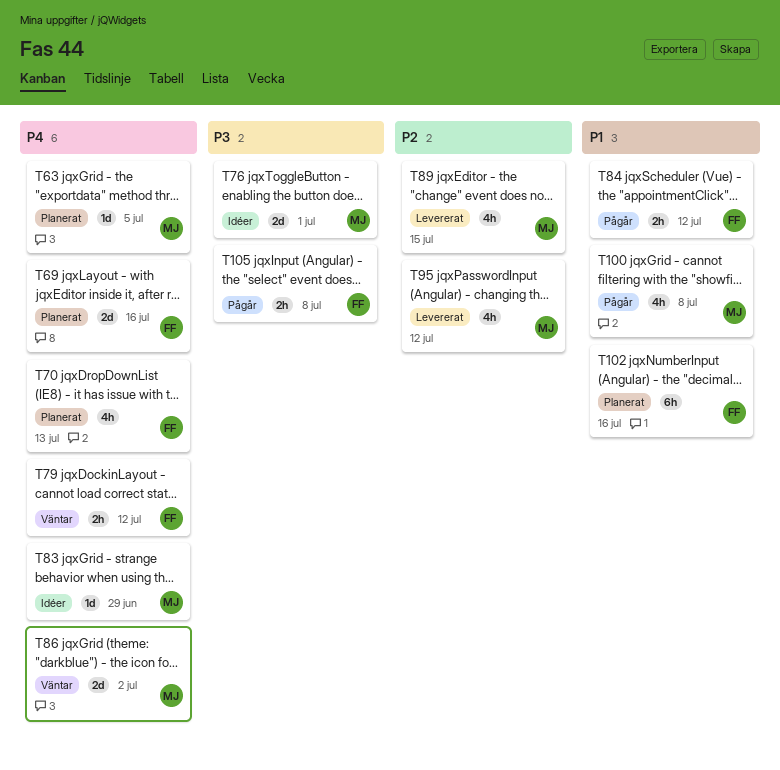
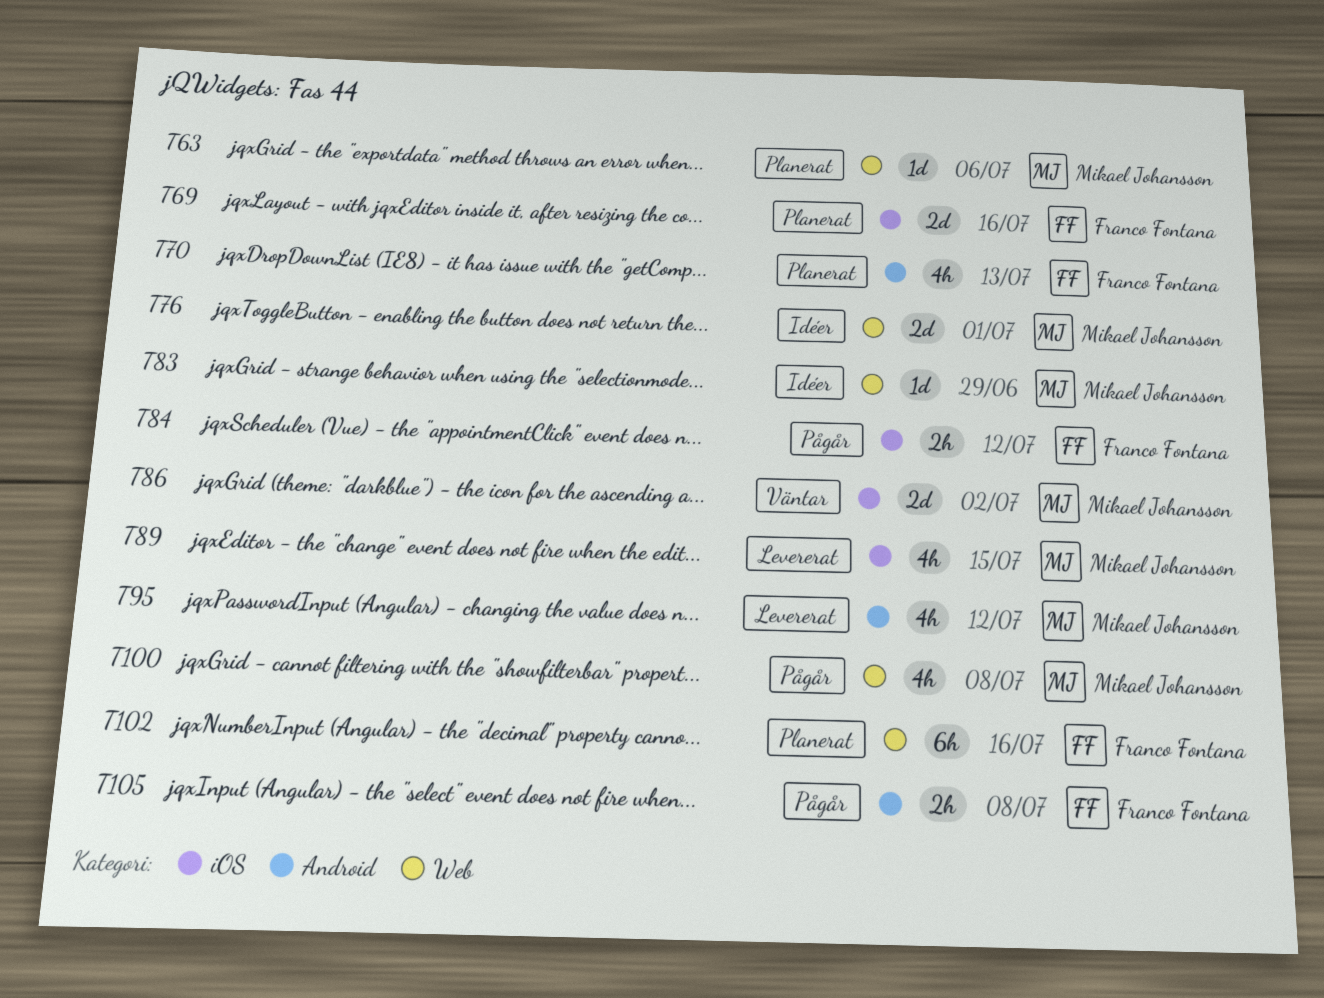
T63, due: Jul 5 -> Jul 6
T79: present -> none

